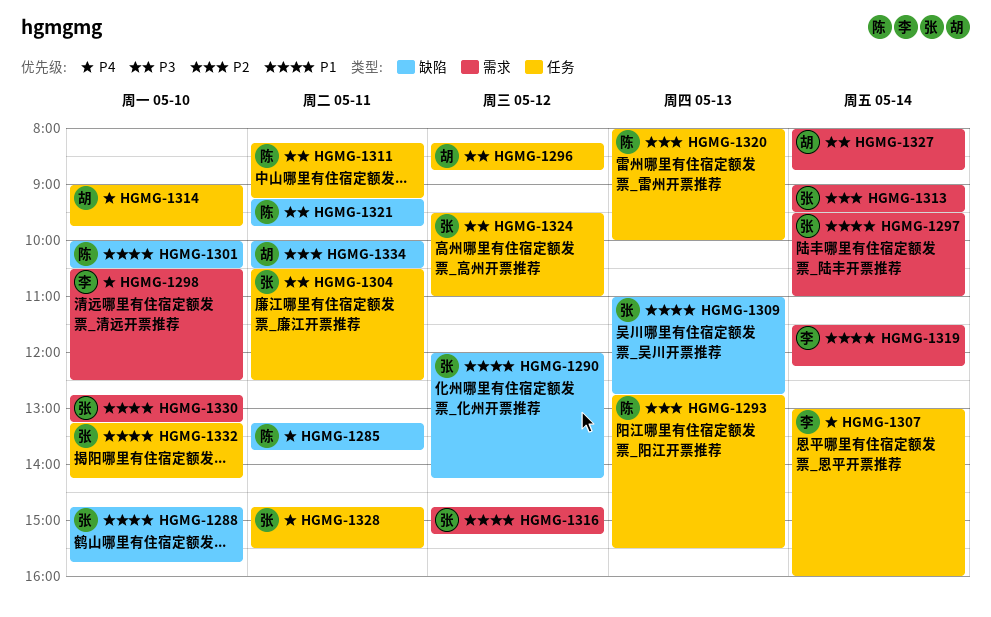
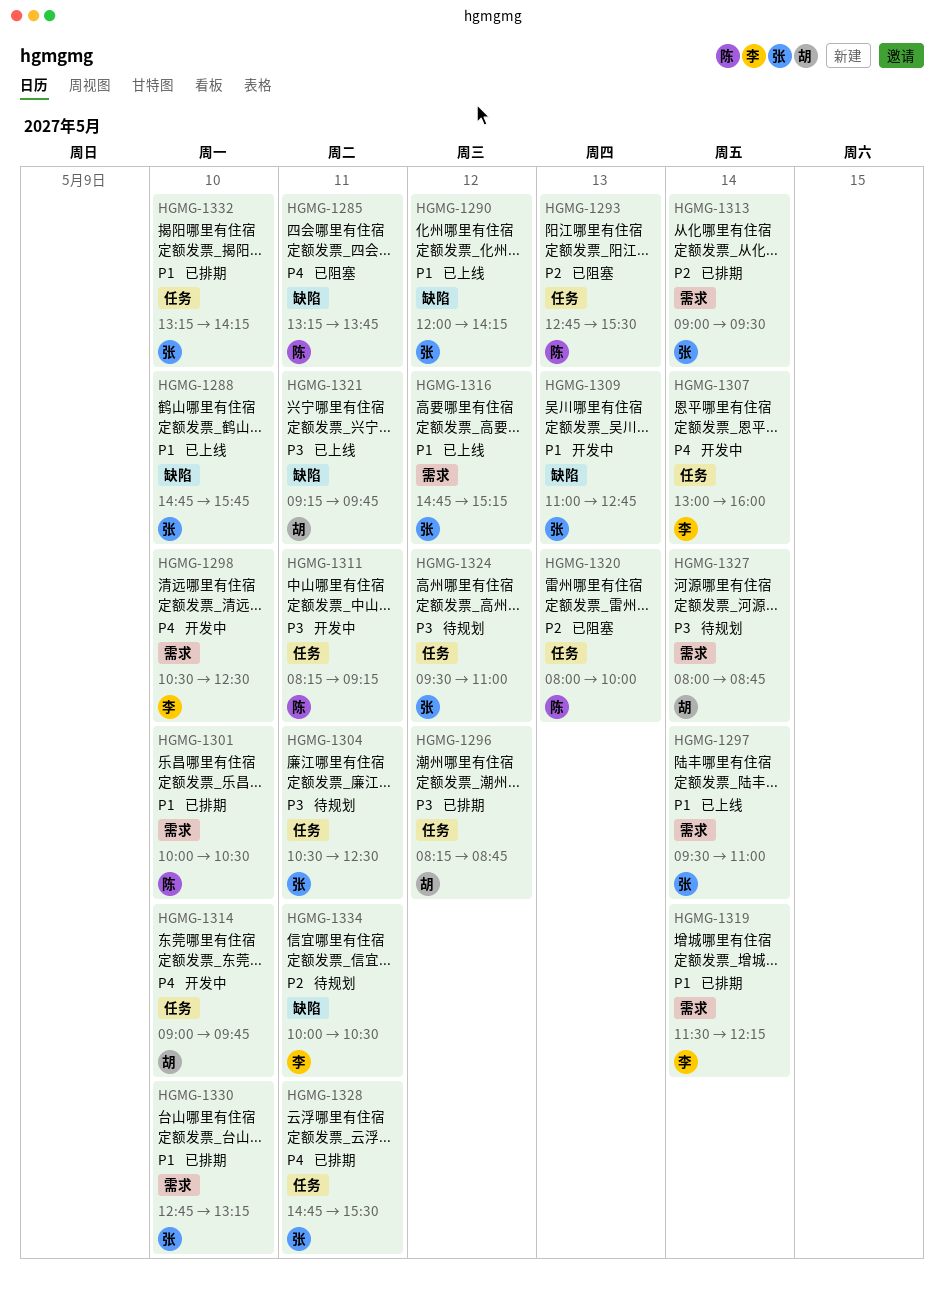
HGMG-1301, label: 缺陷 -> 需求
HGMG-1321, owner: 陈 -> 胡
HGMG-1334, owner: 胡 -> 李

